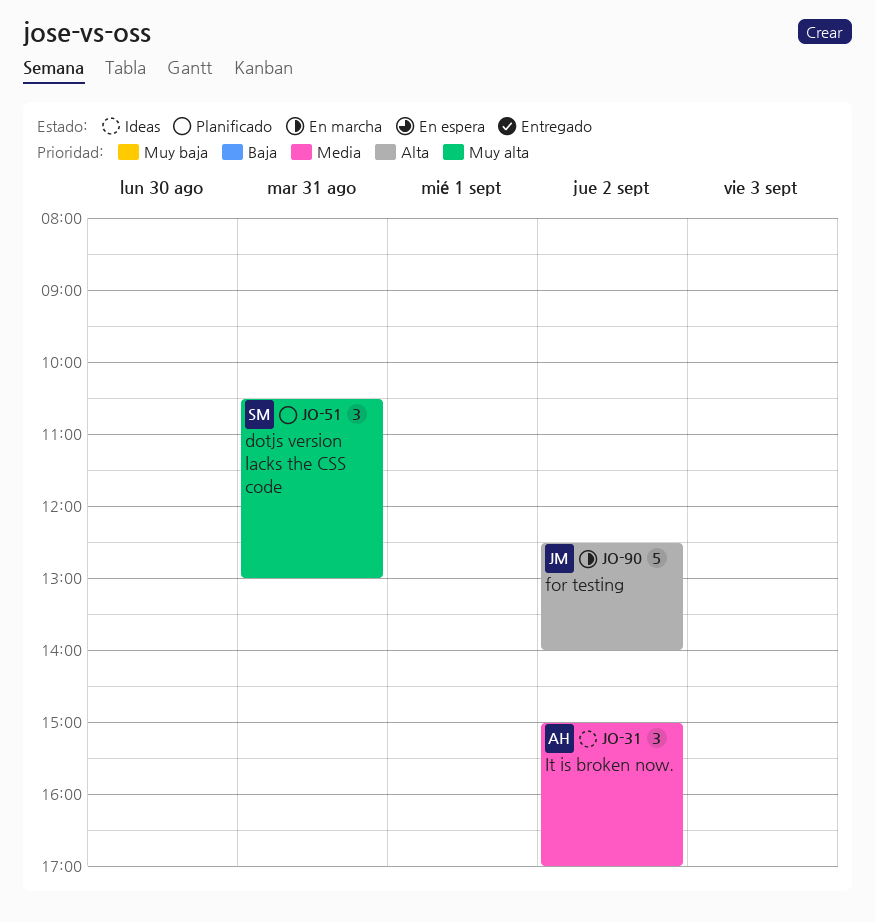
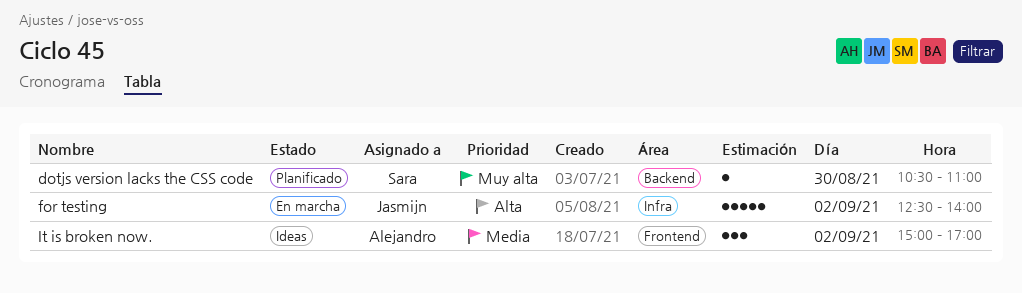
dotjs version lacks the CSS code, estimate: 3 -> 1
dotjs version lacks the CSS code, day: Aug 31 -> Aug 30
dotjs version lacks the CSS code, ends: 13:00 -> 11:00

